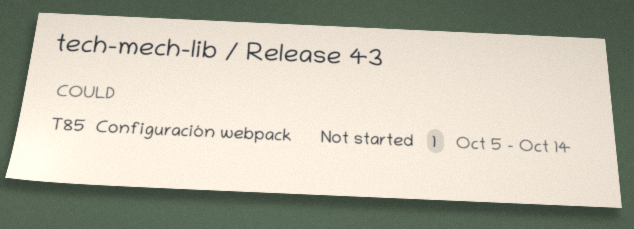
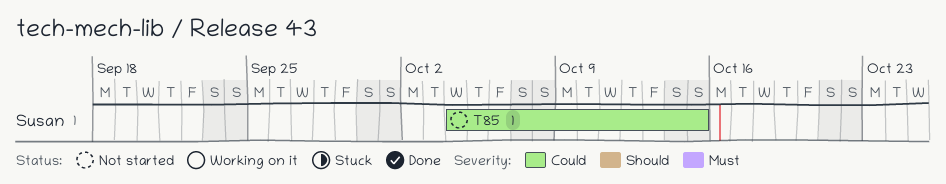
T85, start: Oct 5 -> Oct 4
T85, due: Oct 14 -> Oct 15

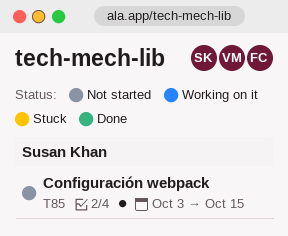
T85, start: Oct 4 -> Oct 3

